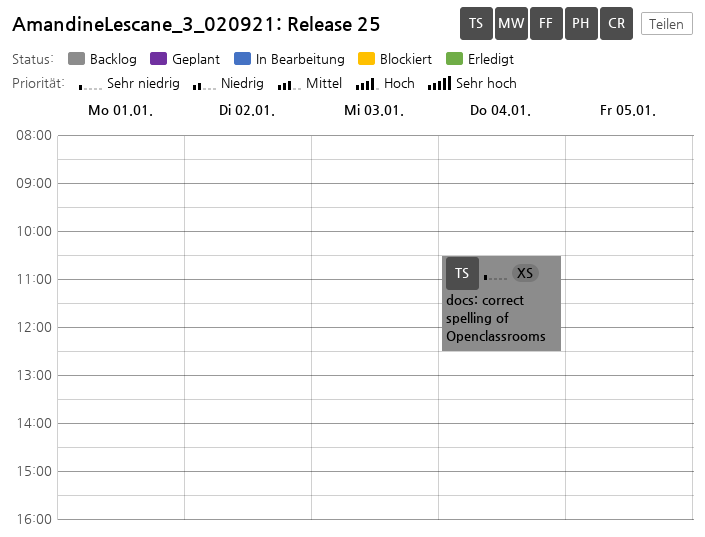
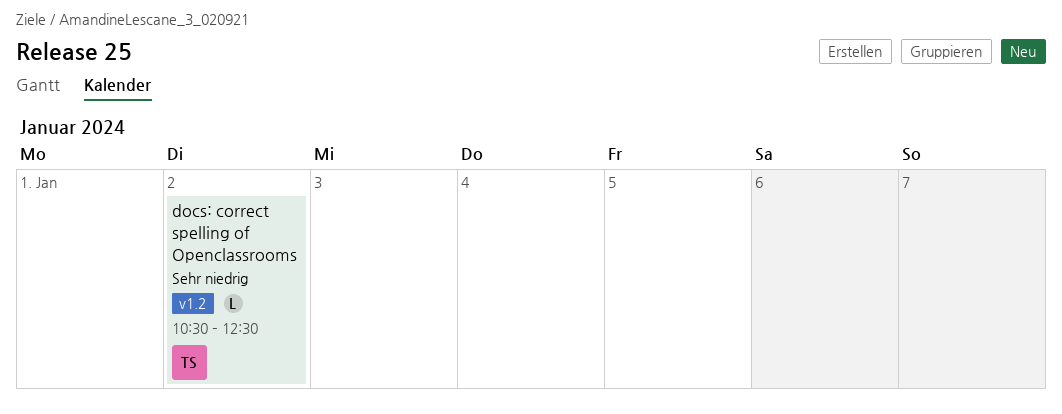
docs: correct spelling of Openclassrooms, estimate: XS -> L
docs: correct spelling of Openclassrooms, day: Jan 4 -> Jan 2

